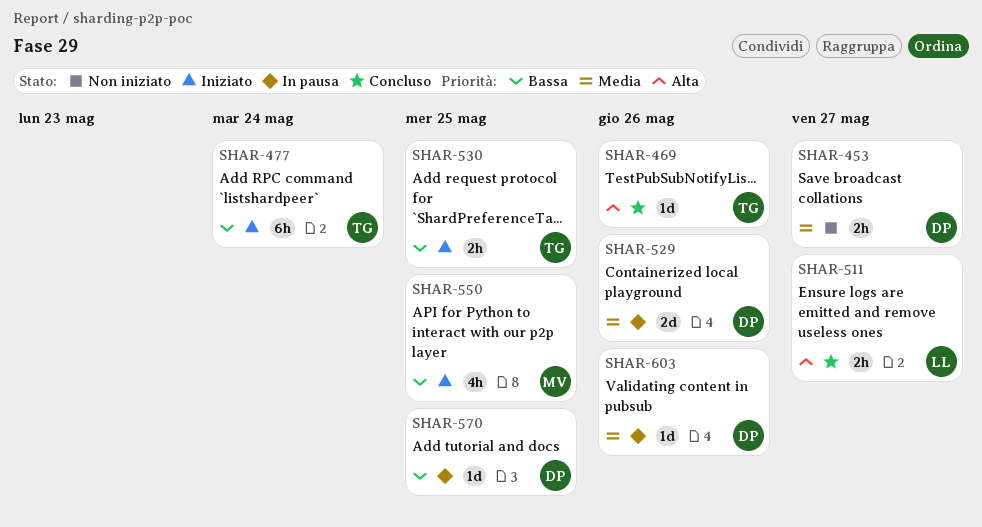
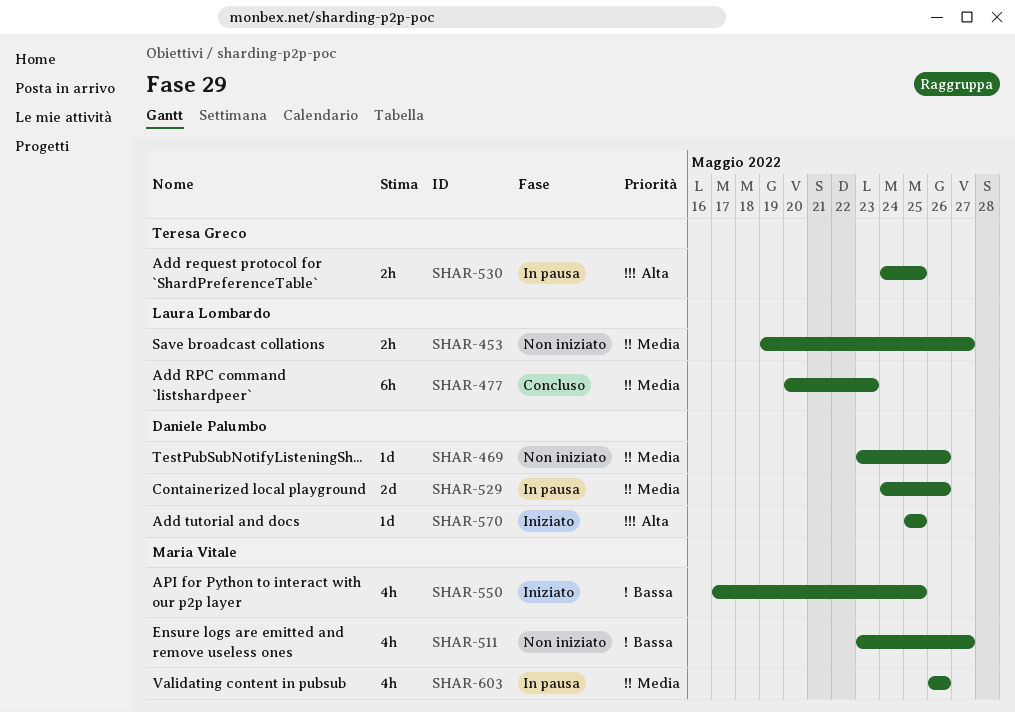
SHAR-453, owner: Daniele Palumbo -> Laura Lombardo
SHAR-469, status: Concluso -> Non iniziato
SHAR-469, owner: Teresa Greco -> Daniele Palumbo
SHAR-469, priority: Alta -> Media
SHAR-477, status: Iniziato -> Concluso
SHAR-477, owner: Teresa Greco -> Laura Lombardo
SHAR-477, priority: Bassa -> Media
SHAR-477, due: May 24 -> May 23
SHAR-511, status: Concluso -> Non iniziato
SHAR-511, owner: Laura Lombardo -> Maria Vitale
SHAR-511, priority: Alta -> Bassa
SHAR-511, estimate: 2h -> 4h
SHAR-530, status: Iniziato -> In pausa
SHAR-530, priority: Bassa -> Alta
SHAR-570, status: In pausa -> Iniziato
SHAR-570, priority: Bassa -> Alta
SHAR-603, owner: Daniele Palumbo -> Maria Vitale
SHAR-603, estimate: 1d -> 4h

